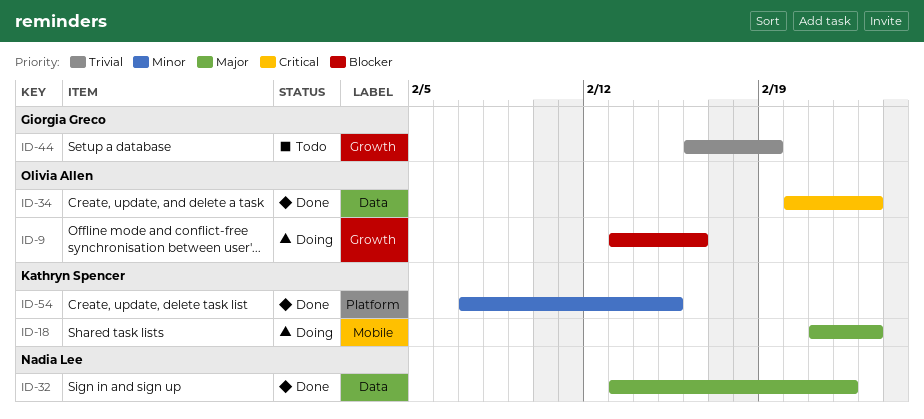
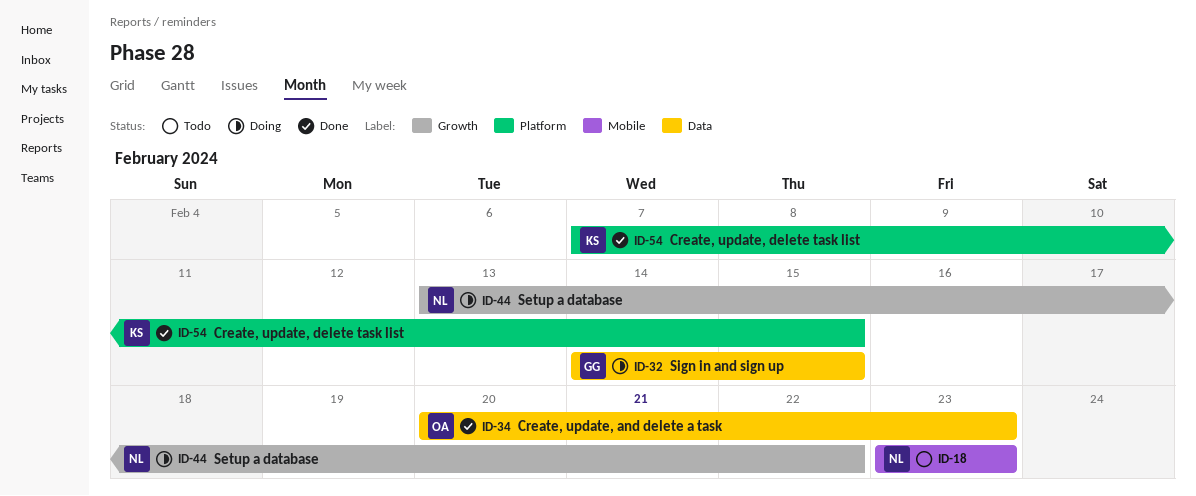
ID-9: present -> none
ID-18, status: Doing -> Todo
ID-18, owner: Kathryn Spencer -> Nadia Lee
ID-18, start: Feb 21 -> Feb 23
ID-32, status: Done -> Doing
ID-32, owner: Nadia Lee -> Giorgia Greco
ID-32, start: Feb 13 -> Feb 14
ID-32, due: Feb 22 -> Feb 15
ID-44, status: Todo -> Doing
ID-44, owner: Giorgia Greco -> Nadia Lee
ID-44, start: Feb 16 -> Feb 13
ID-44, due: Feb 19 -> Feb 22

